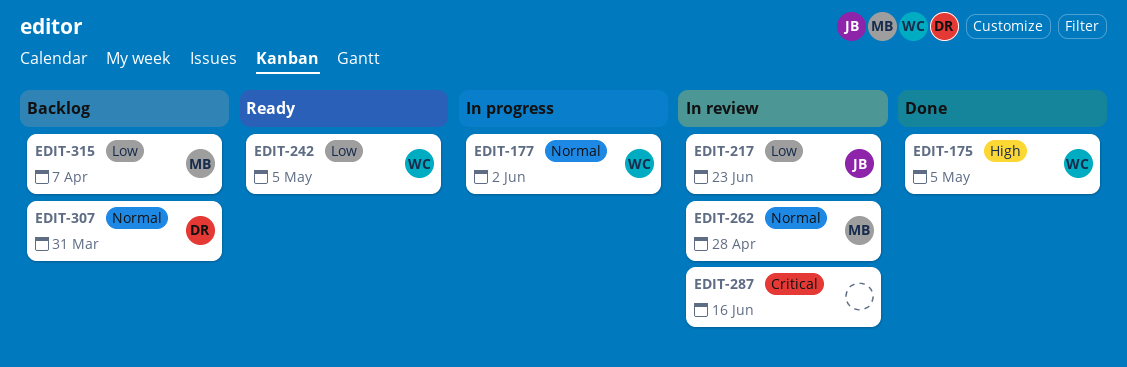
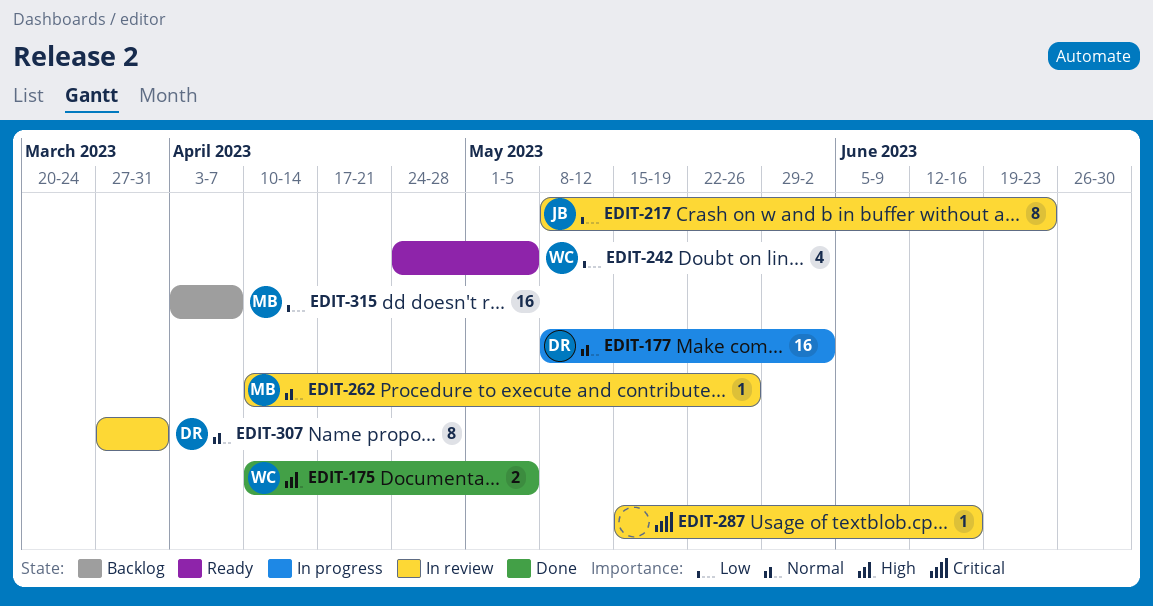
EDIT-177, owner: WC -> DR
EDIT-262, due: Apr 28 -> May 26
EDIT-307, status: Backlog -> In review

